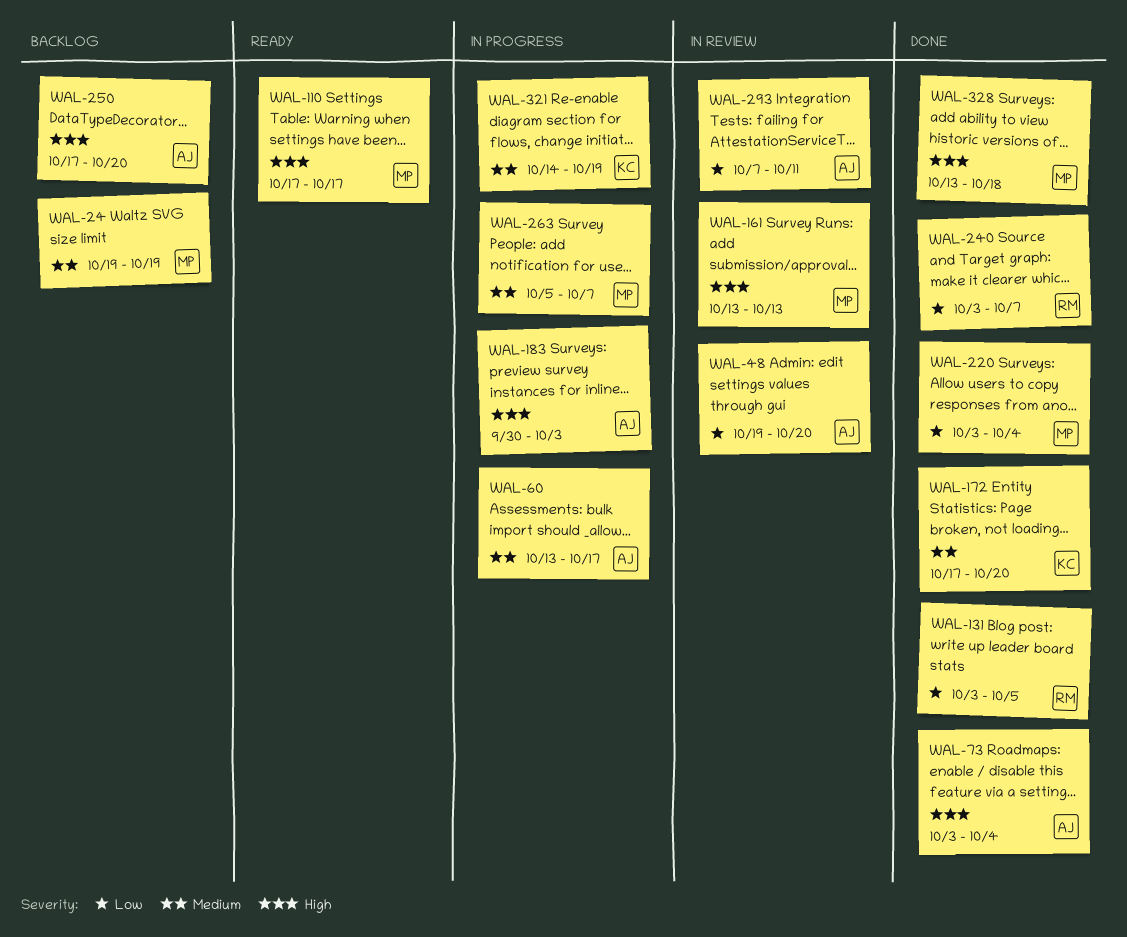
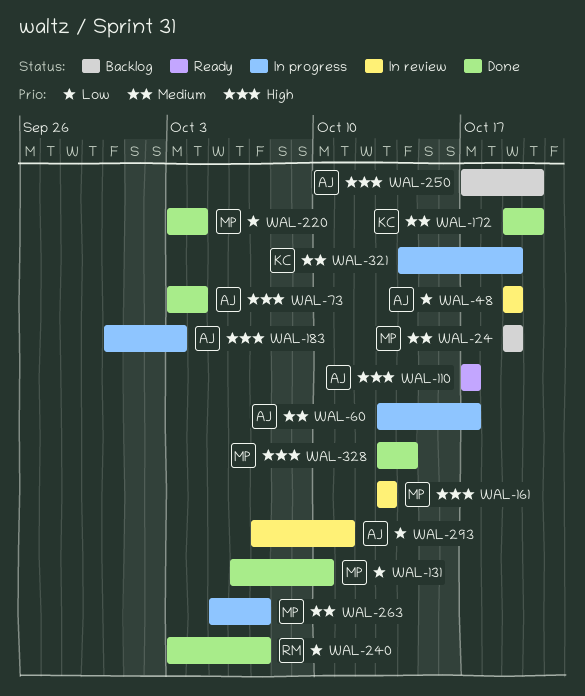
WAL-48, due: Oct 20 -> Oct 19
WAL-110, owner: MP -> AJ
WAL-131, owner: RM -> MP
WAL-131, start: Oct 3 -> Oct 6
WAL-131, due: Oct 5 -> Oct 10
WAL-172, start: Oct 17 -> Oct 19
WAL-328, due: Oct 18 -> Oct 14

